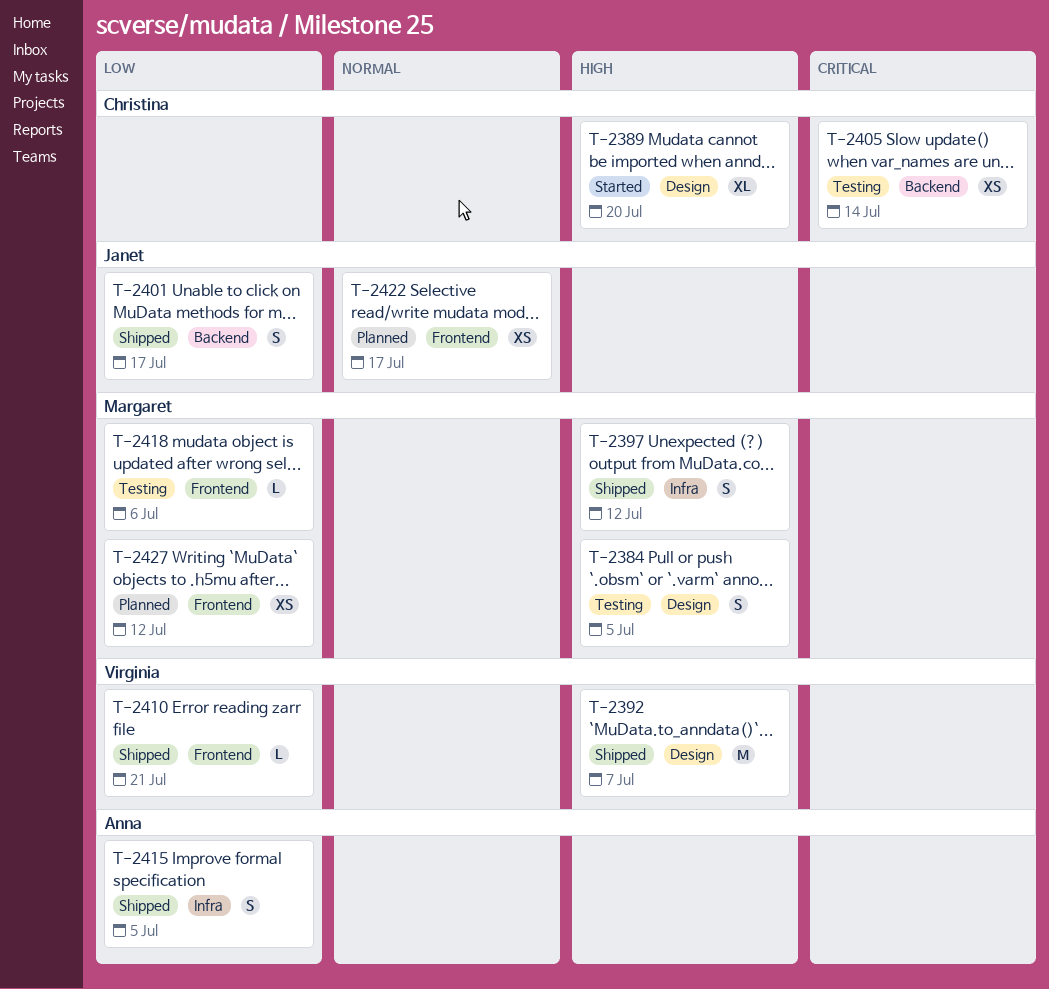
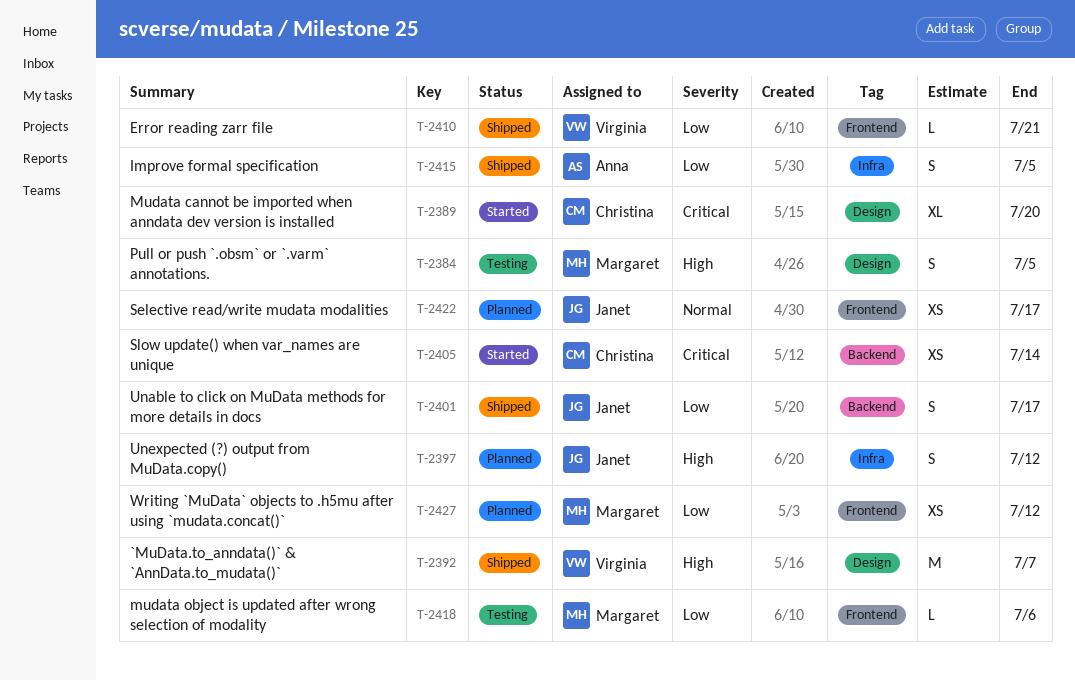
T-2389, priority: High -> Critical
T-2397, status: Shipped -> Planned
T-2397, owner: Margaret -> Janet
T-2405, status: Testing -> Started

